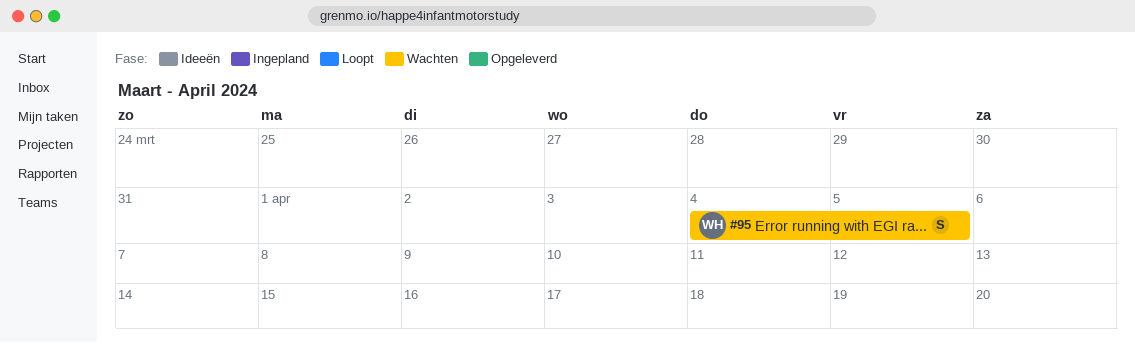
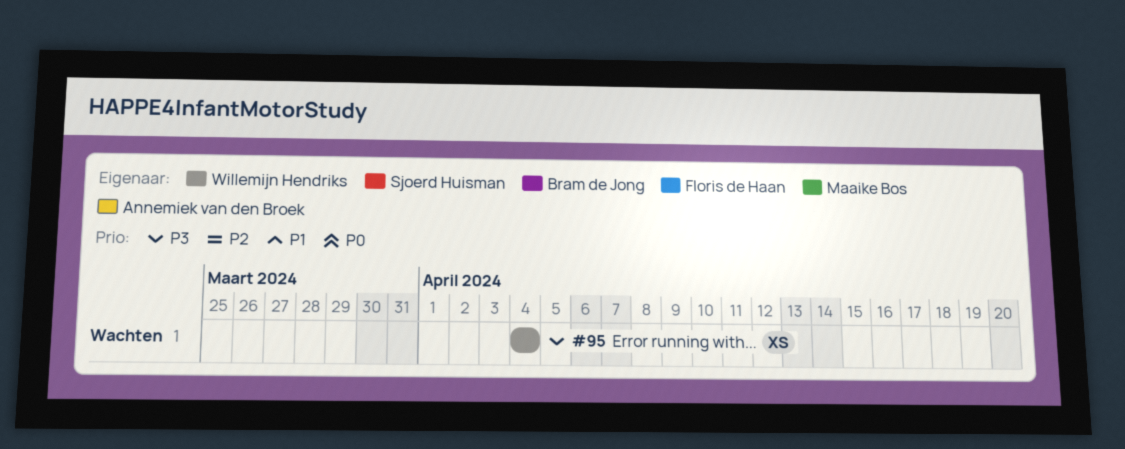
#95, estimate: S -> XS
#95, due: Apr 5 -> Apr 4

